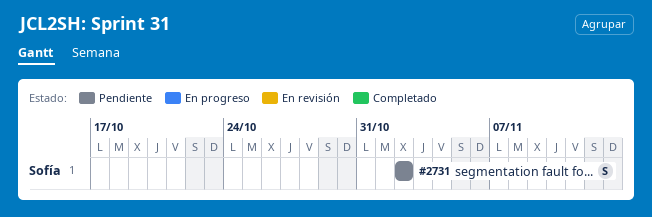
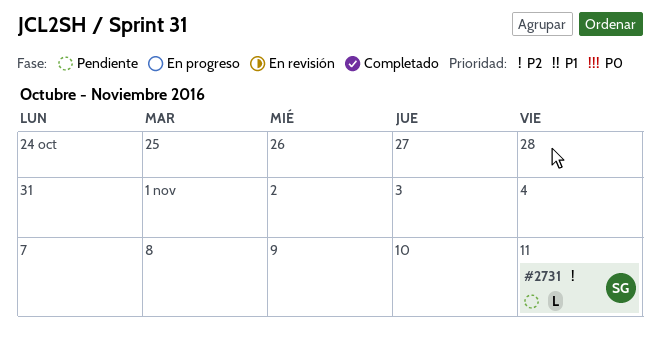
#2731, estimate: S -> L
#2731, due: Nov 2 -> Nov 11

